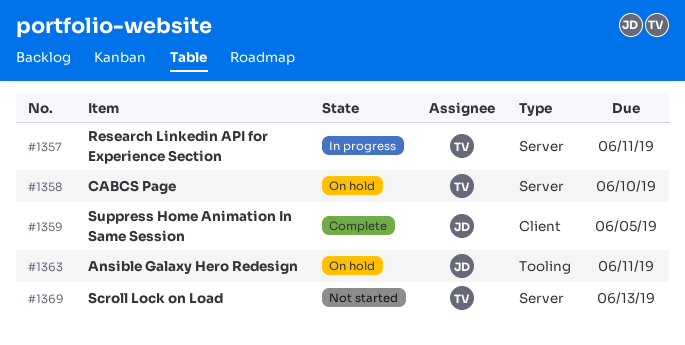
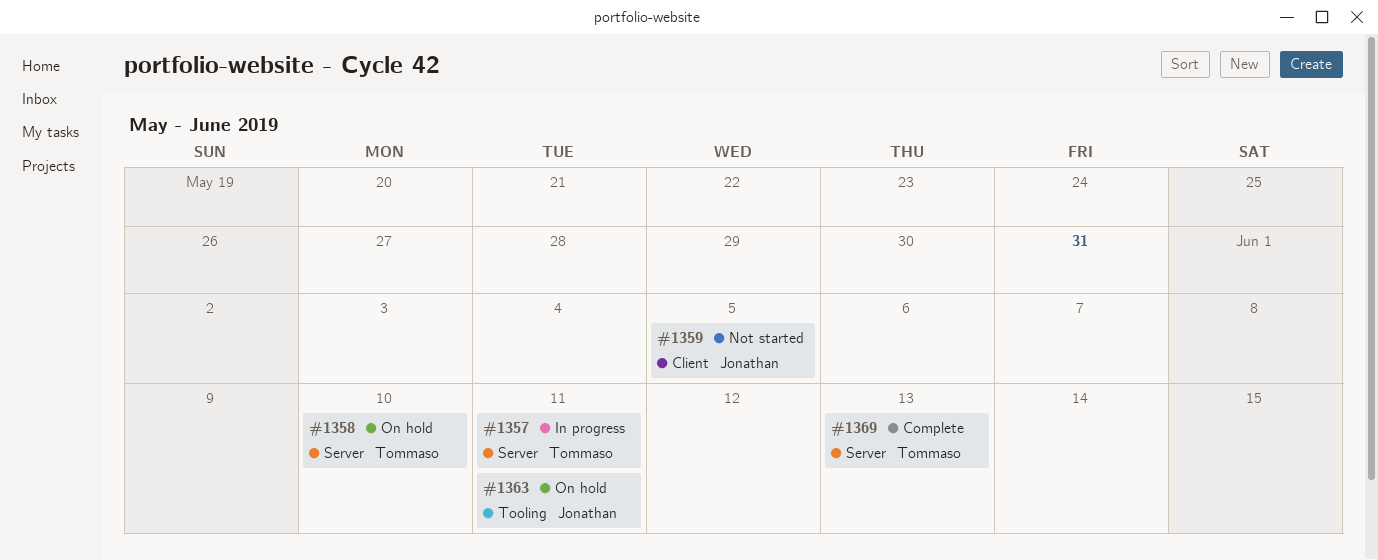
#1359, status: Complete -> Not started
#1369, status: Not started -> Complete

